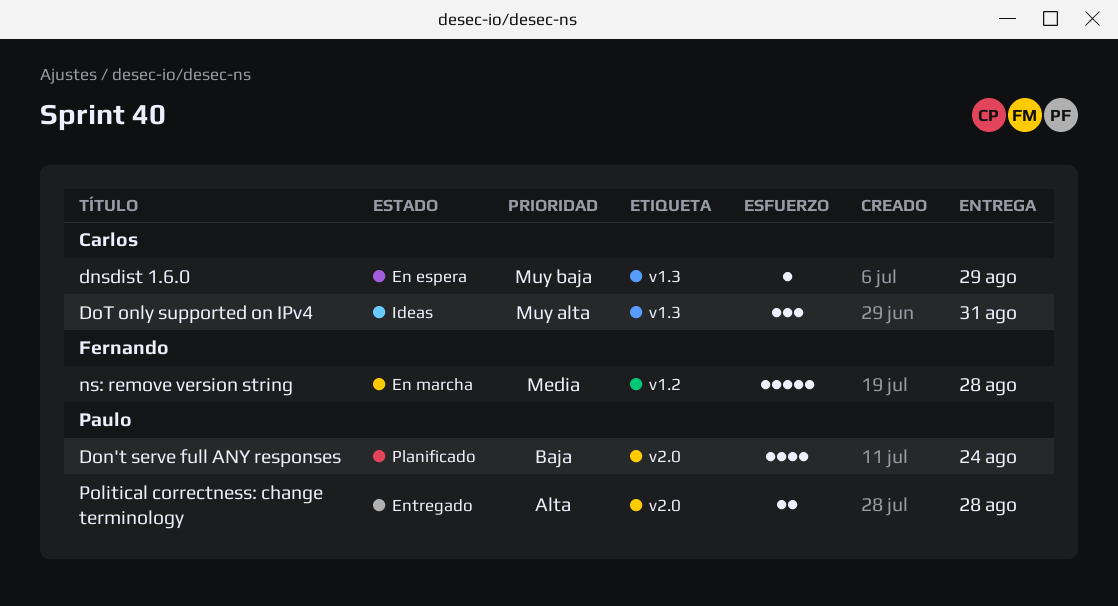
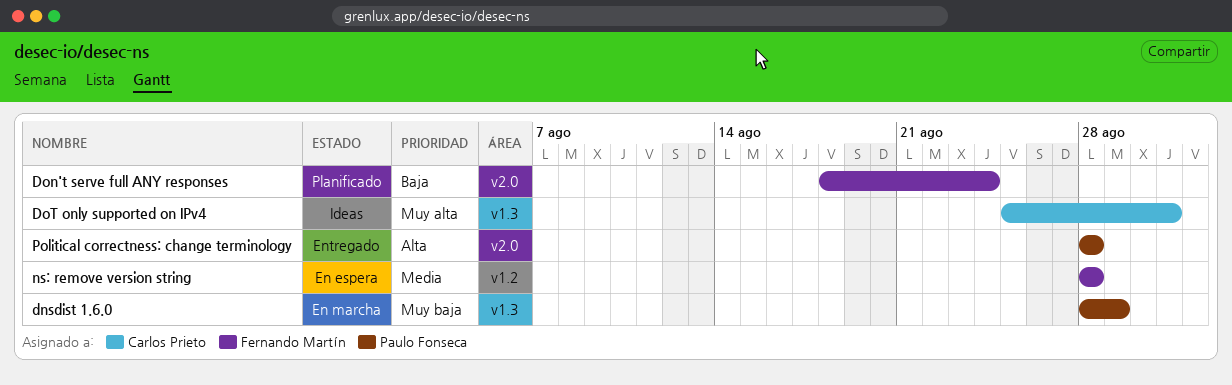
dnsdist 1.6.0, status: En espera -> En marcha
dnsdist 1.6.0, owner: Carlos Prieto -> Paulo Fonseca
Don't serve full ANY responses, owner: Paulo Fonseca -> Fernando Martín
ns: remove version string, status: En marcha -> En espera

